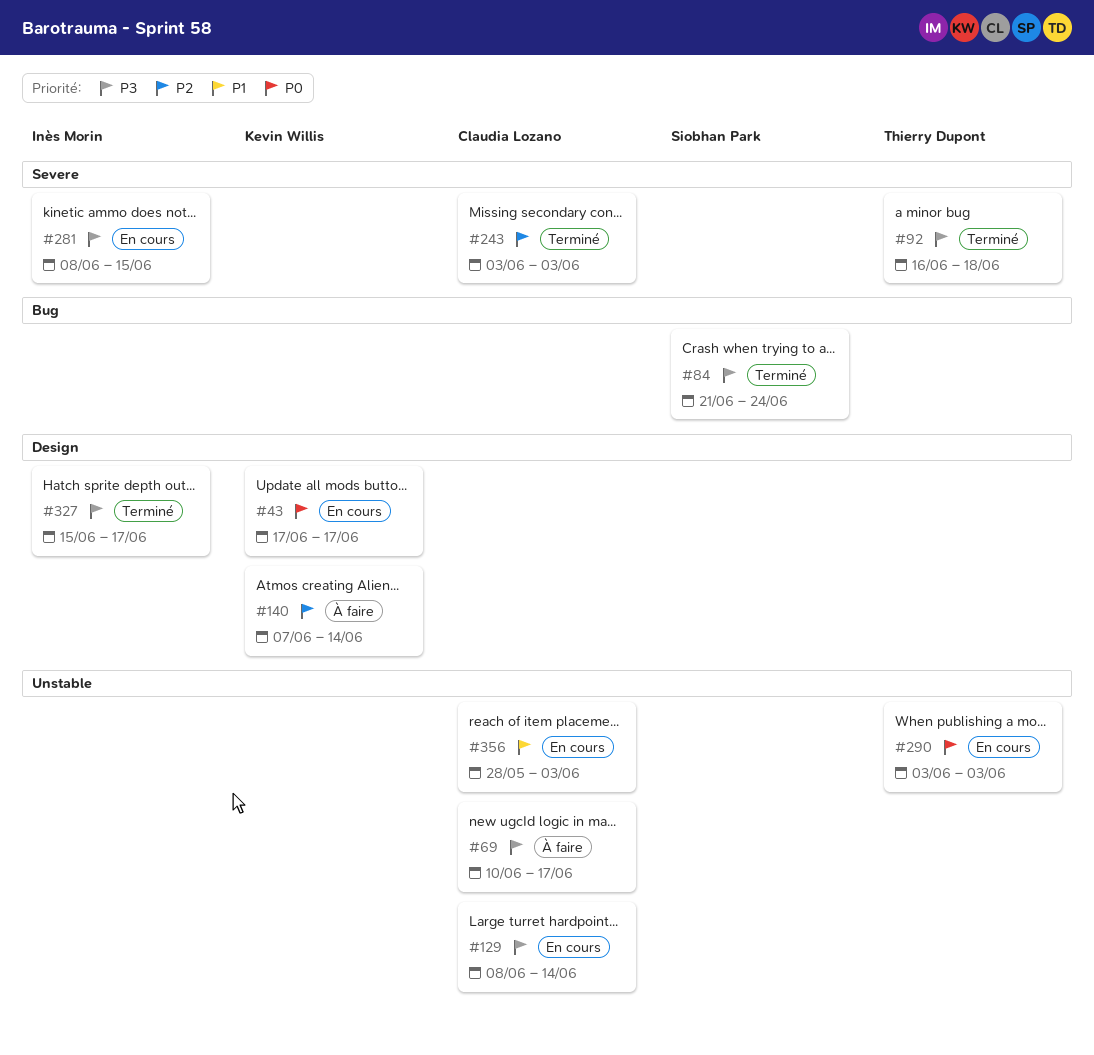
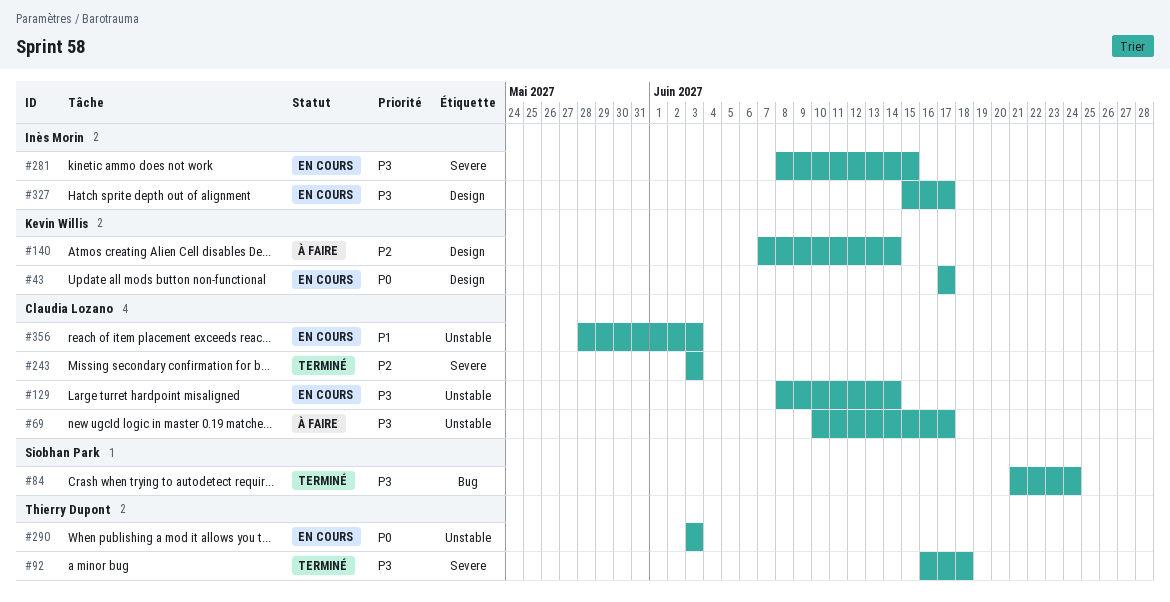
#327, status: Terminé -> En cours

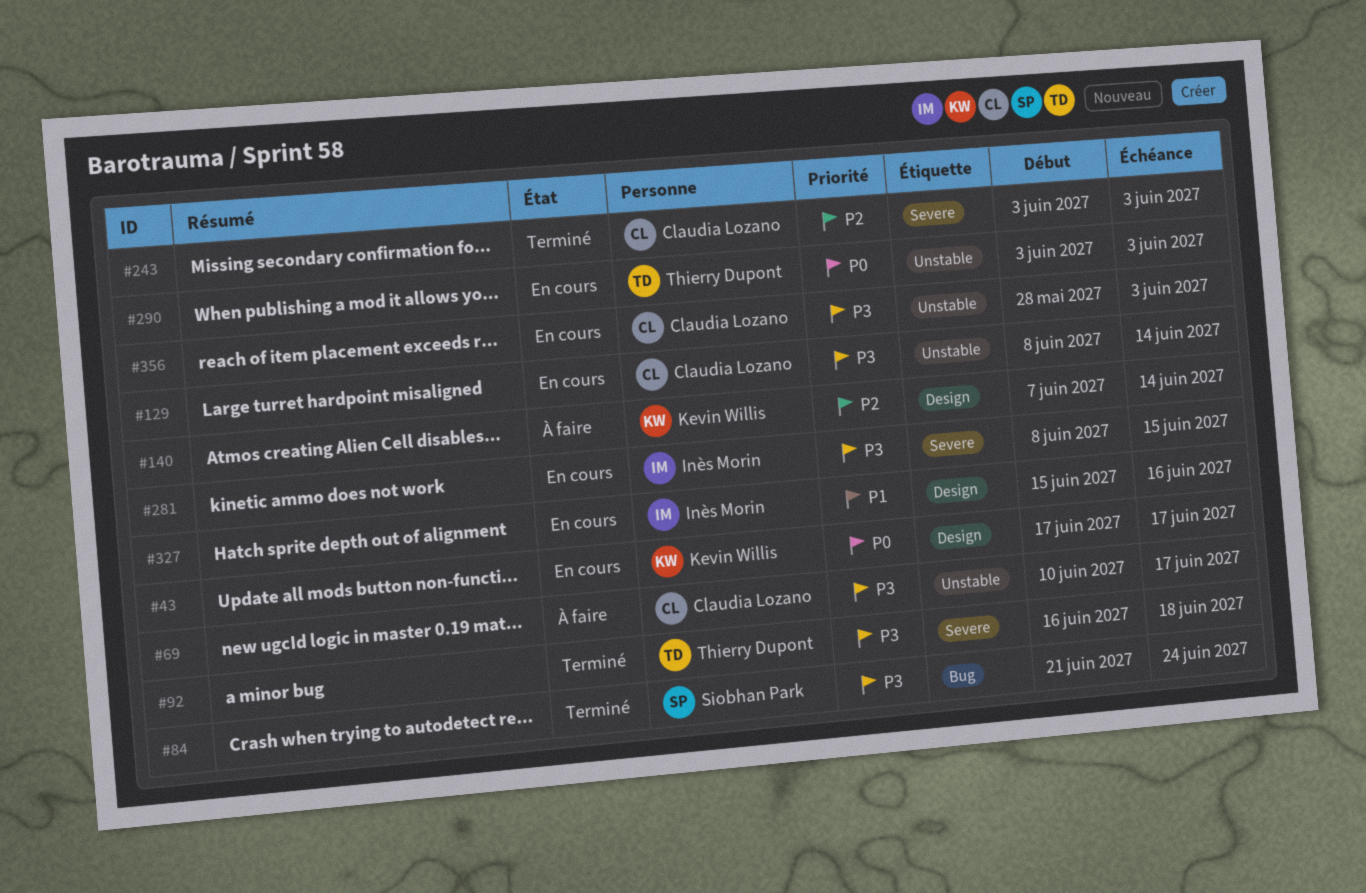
#327, priority: P3 -> P1
#327, due: Jun 17 -> Jun 16
#356, priority: P1 -> P3

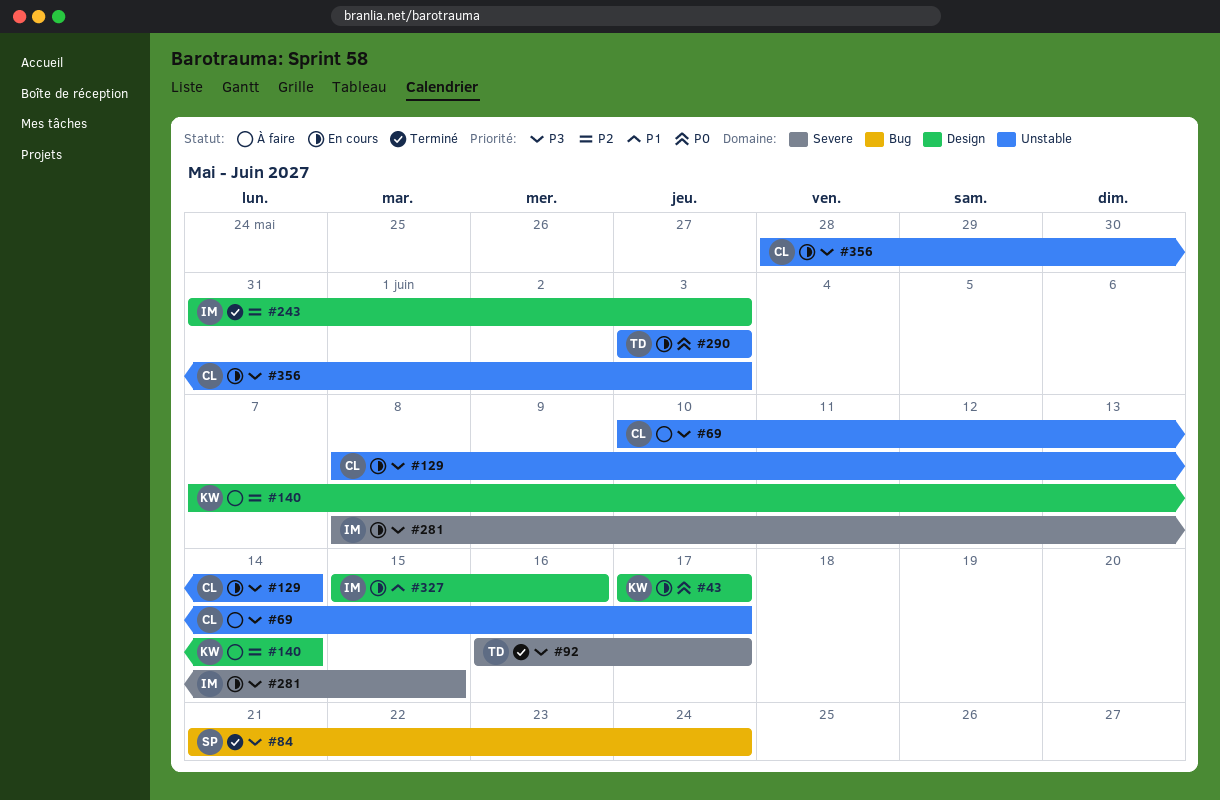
#92, due: Jun 18 -> Jun 17
#243, owner: Claudia Lozano -> Inès Morin
#243, label: Severe -> Design
#243, start: Jun 3 -> May 31

